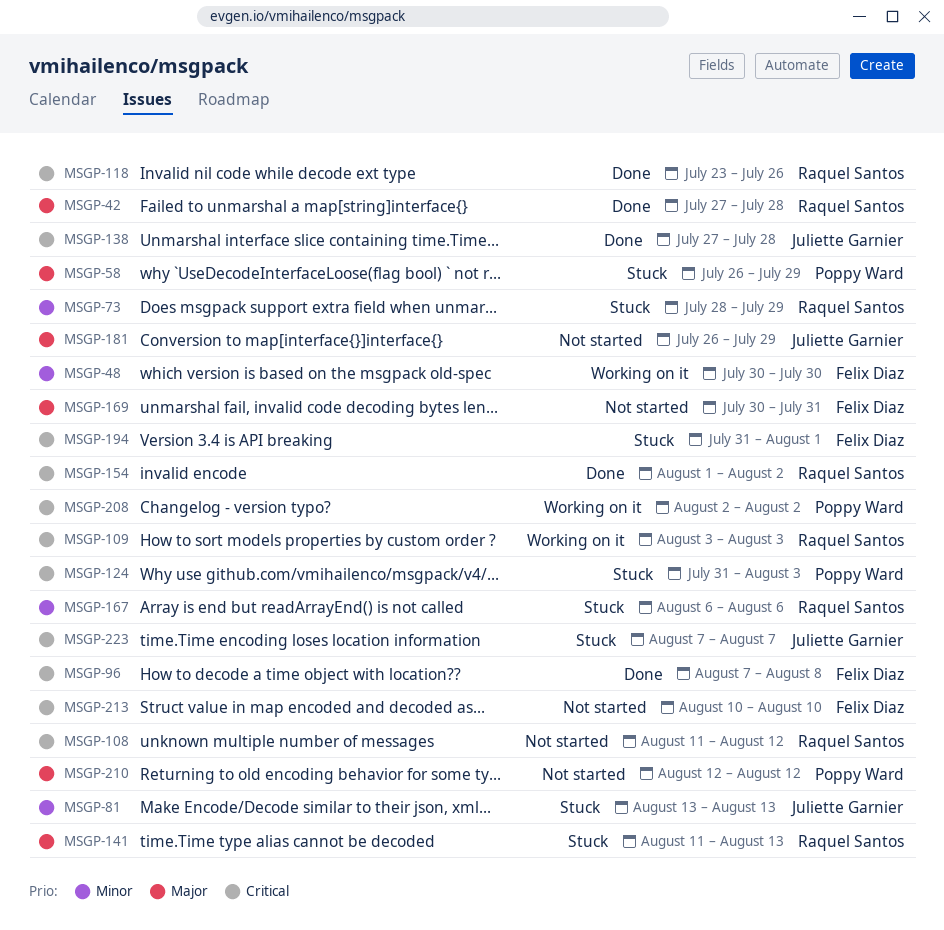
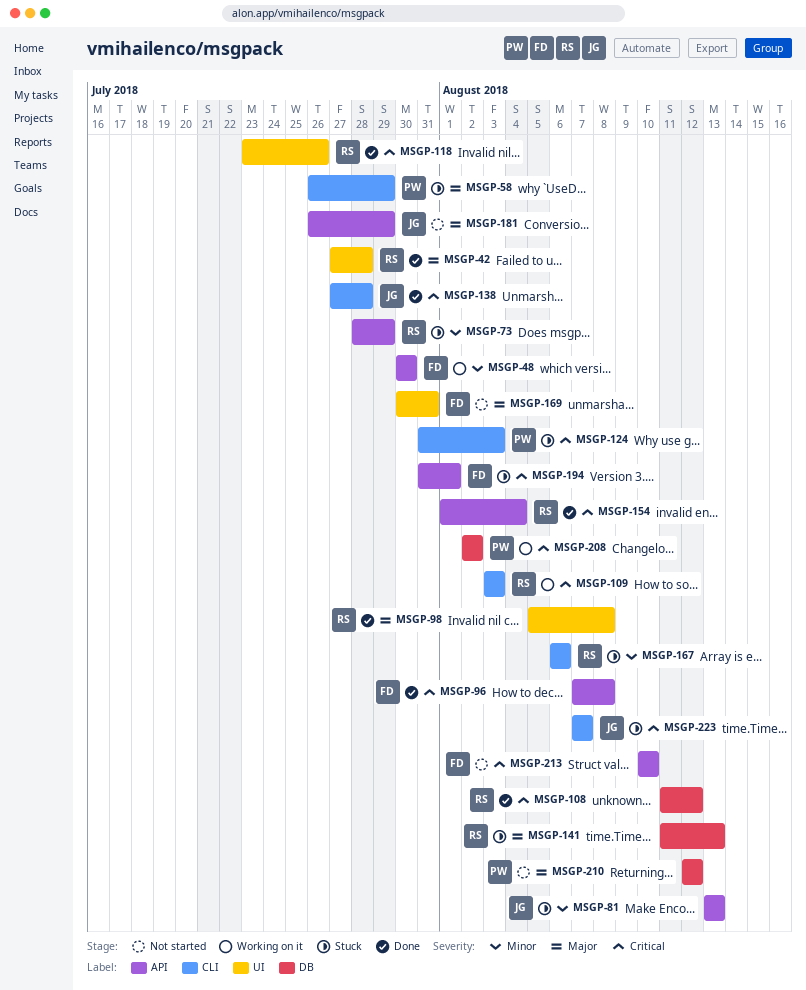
MSGP-98: none -> present
MSGP-108, status: Not started -> Done
MSGP-154, due: Aug 2 -> Aug 4

